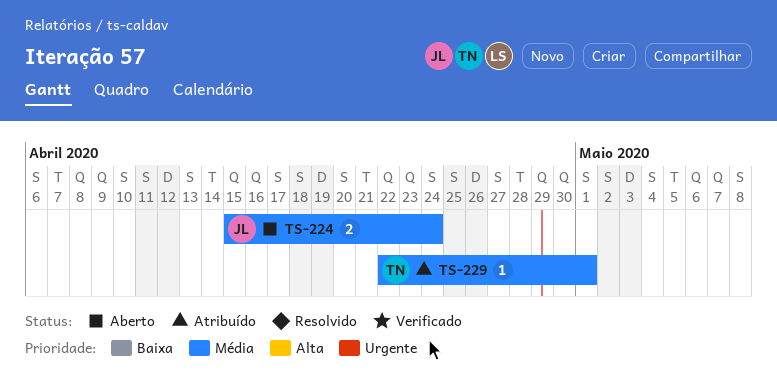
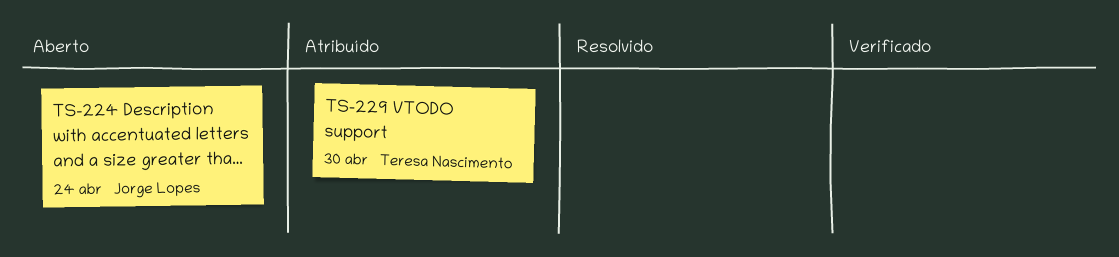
TS-229, due: May 1 -> Apr 30

